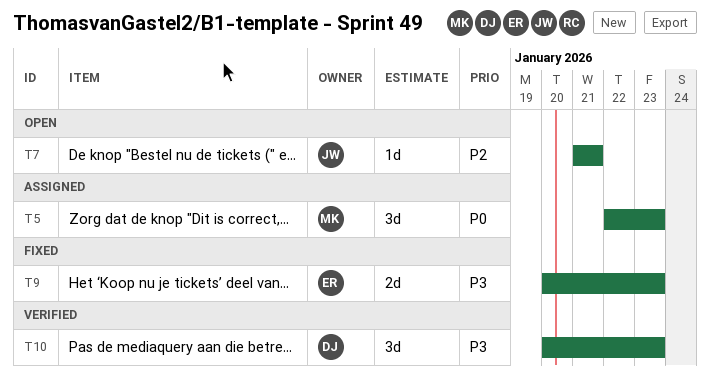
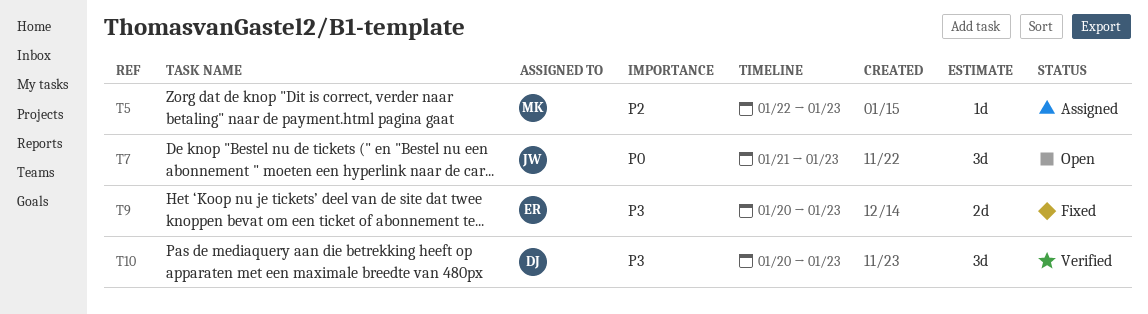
T5, priority: P0 -> P2
T5, estimate: 3d -> 1d
T7, priority: P2 -> P0
T7, estimate: 1d -> 3d
T7, due: Jan 21 -> Jan 23

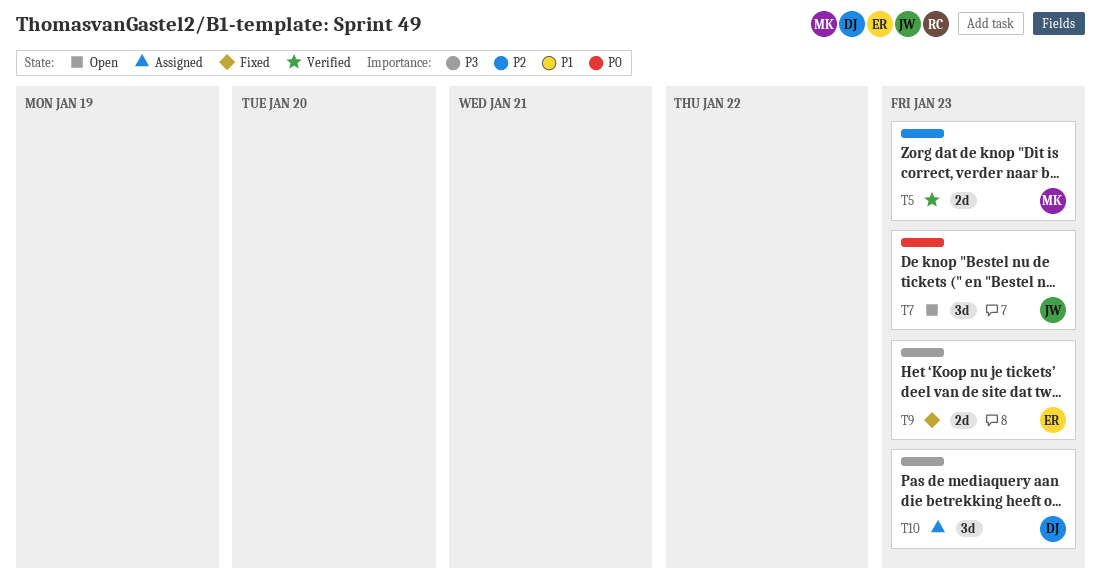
T5, status: Assigned -> Verified
T5, estimate: 1d -> 2d
T10, status: Verified -> Assigned

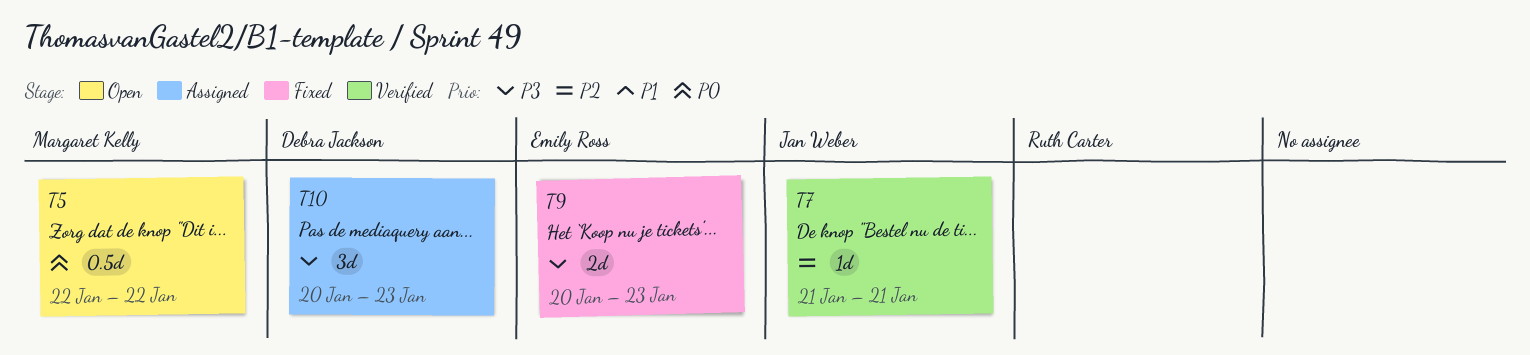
T5, status: Verified -> Open
T5, priority: P2 -> P0
T5, estimate: 2d -> 0.5d
T5, due: Jan 23 -> Jan 22
T7, status: Open -> Verified
T7, priority: P0 -> P2
T7, estimate: 3d -> 1d
T7, due: Jan 23 -> Jan 21

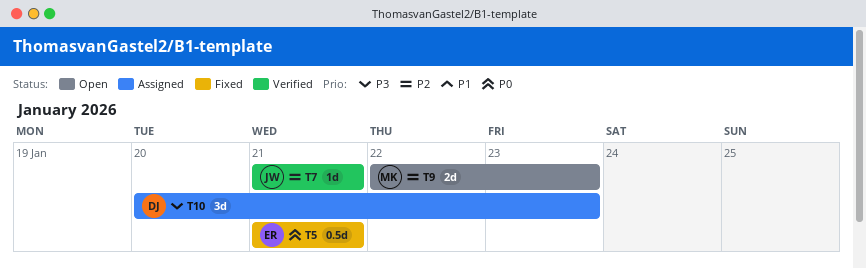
T5, status: Open -> Fixed
T5, owner: Margaret Kelly -> Emily Ross
T5, start: Jan 22 -> Jan 21
T5, due: Jan 22 -> Jan 21
T9, status: Fixed -> Open
T9, owner: Emily Ross -> Margaret Kelly
T9, priority: P3 -> P2
T9, start: Jan 20 -> Jan 22

